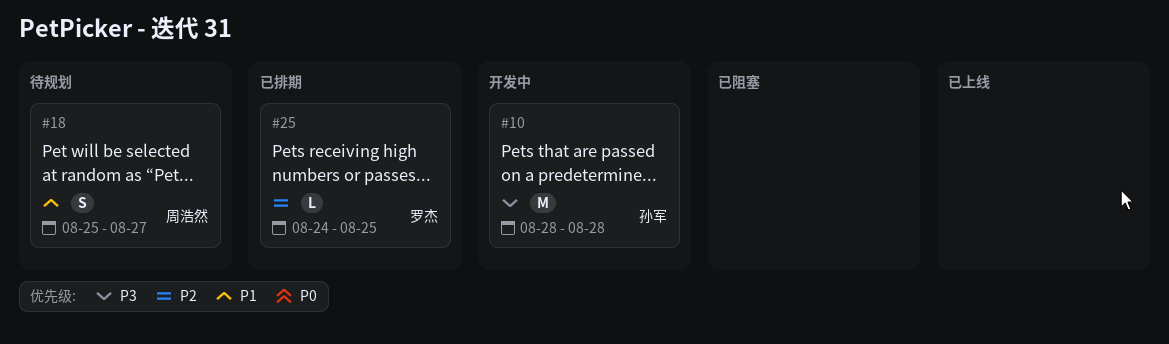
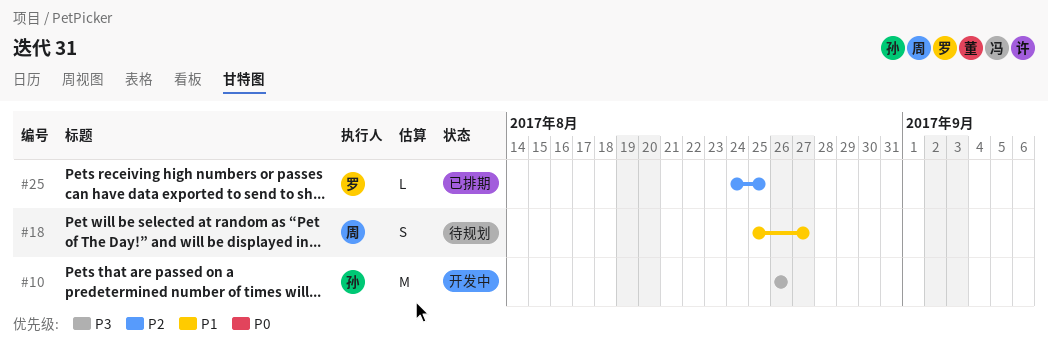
#10, start: Aug 28 -> Aug 26
#10, due: Aug 28 -> Aug 26

